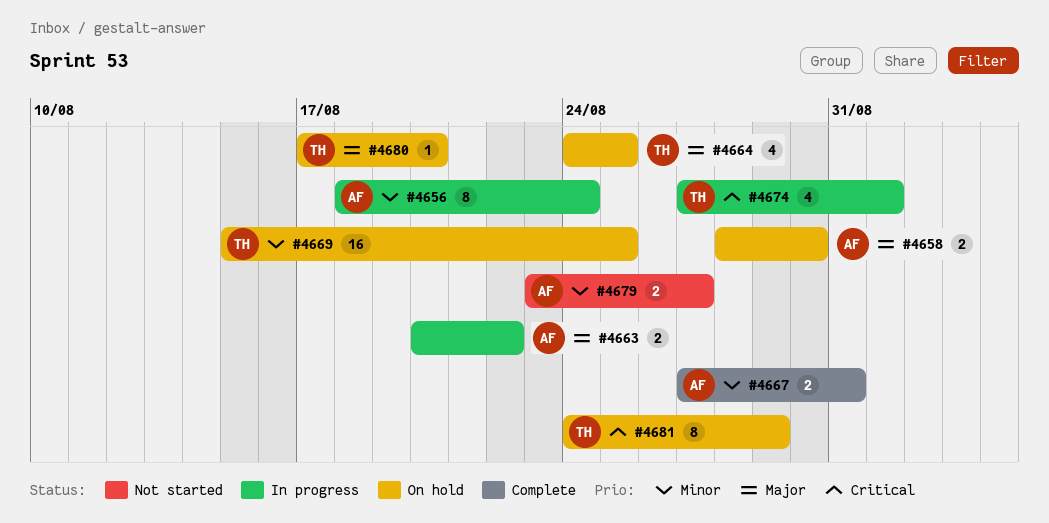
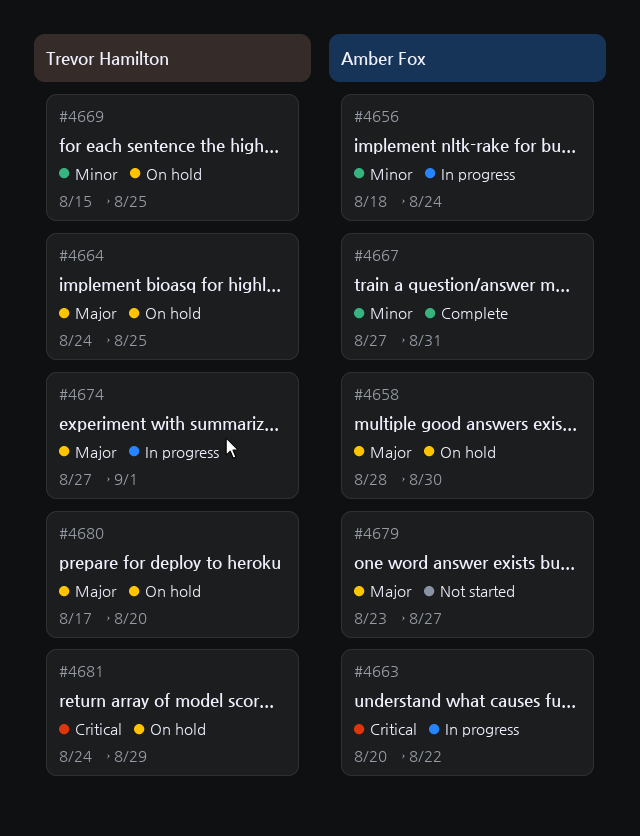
#4663, priority: Major -> Critical
#4674, priority: Critical -> Major
#4679, priority: Minor -> Major

